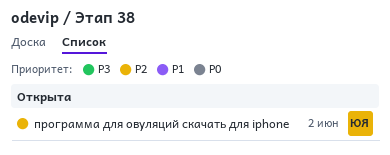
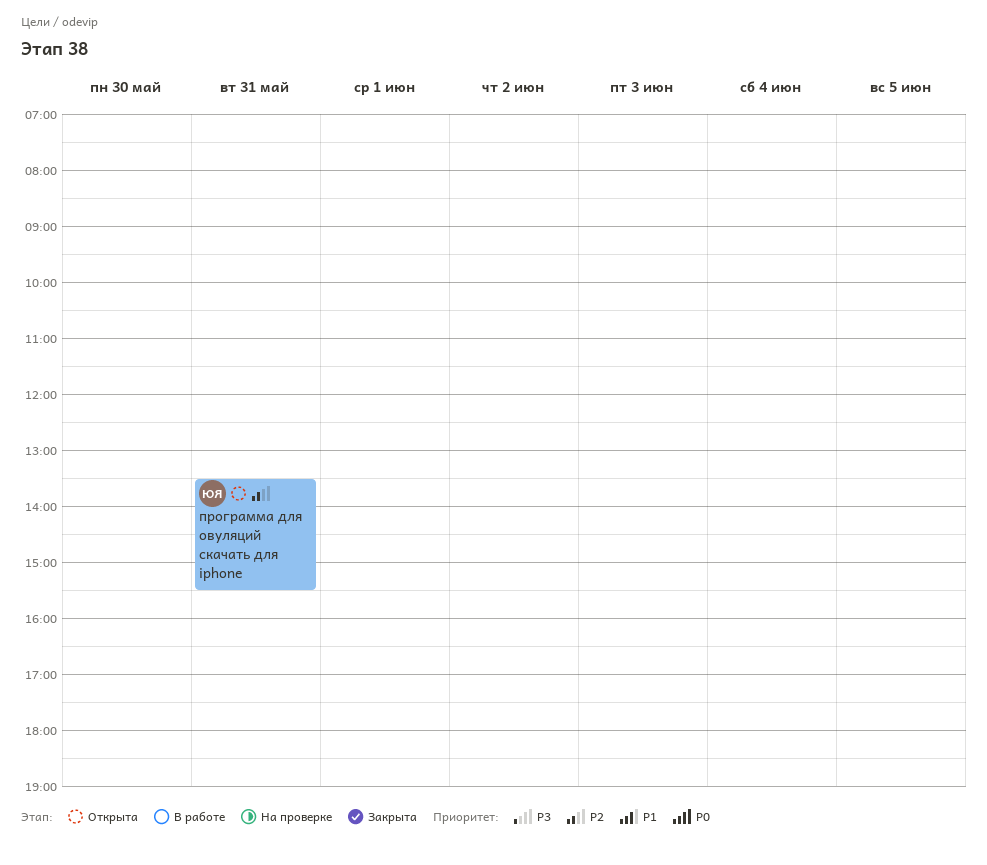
программа для овуляций скачать для iphone, day: Jun 2 -> May 31

